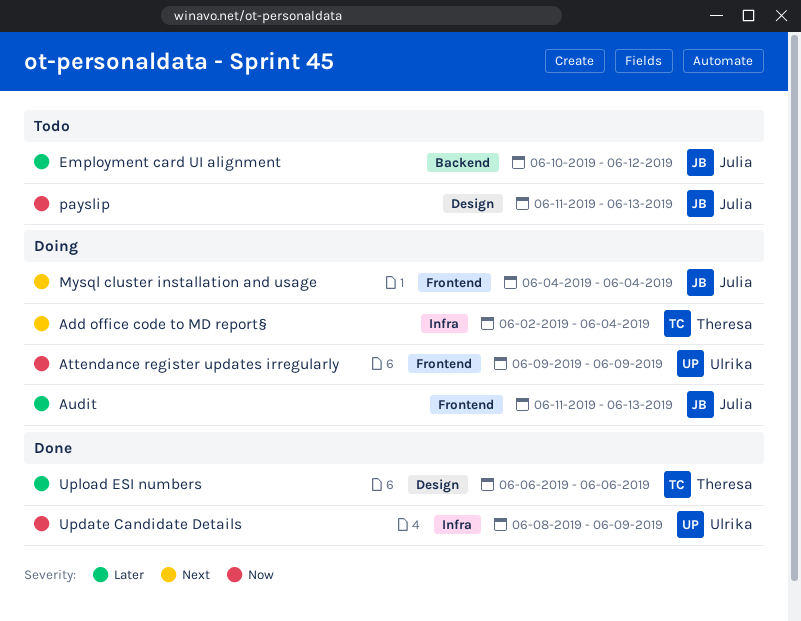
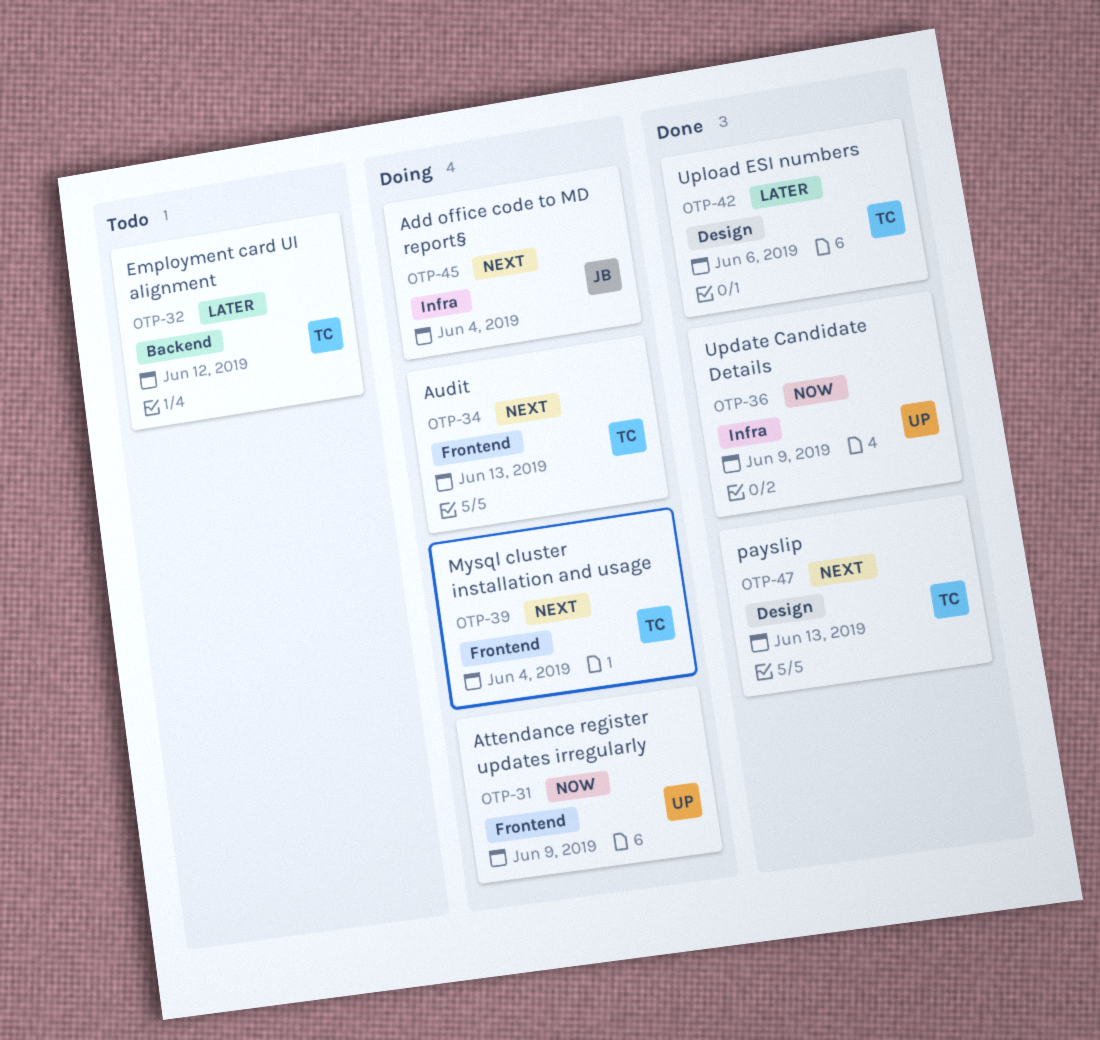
Add office code to MD report§, owner: Theresa -> Julia
Audit, owner: Julia -> Theresa
Audit, priority: Later -> Next
Employment card UI alignment, owner: Julia -> Theresa
Mysql cluster installation and usage, owner: Julia -> Theresa
payslip, status: Todo -> Done
payslip, owner: Julia -> Theresa
payslip, priority: Now -> Next

